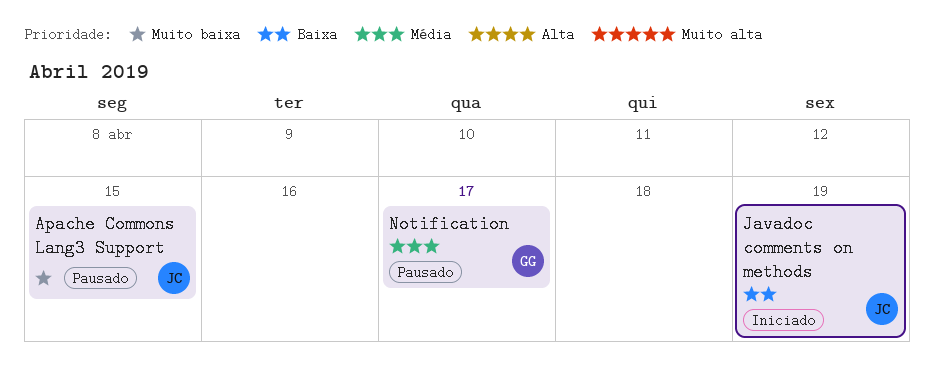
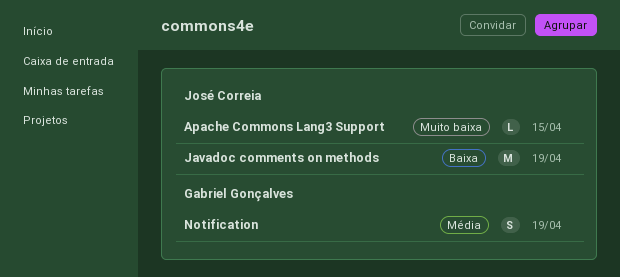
Notification, due: Apr 17 -> Apr 19

